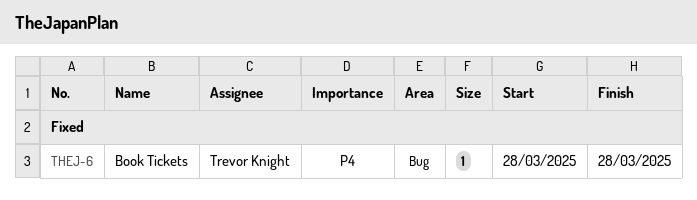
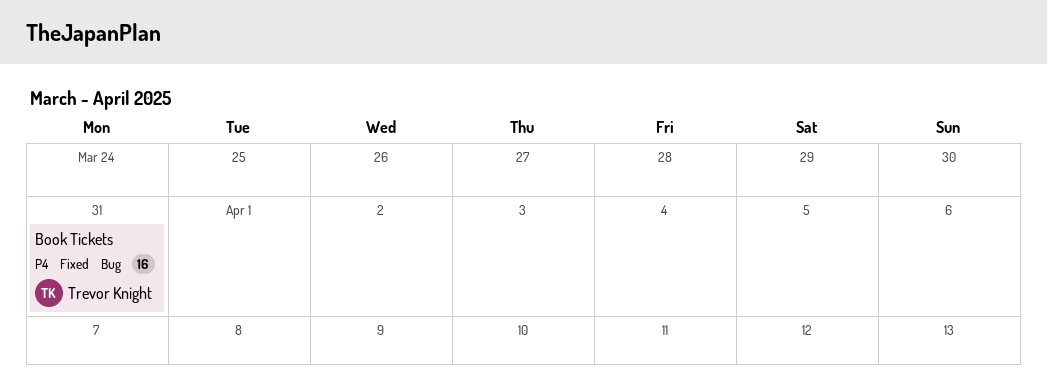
Book Tickets, estimate: 1 -> 16
Book Tickets, due: Mar 28 -> Mar 31

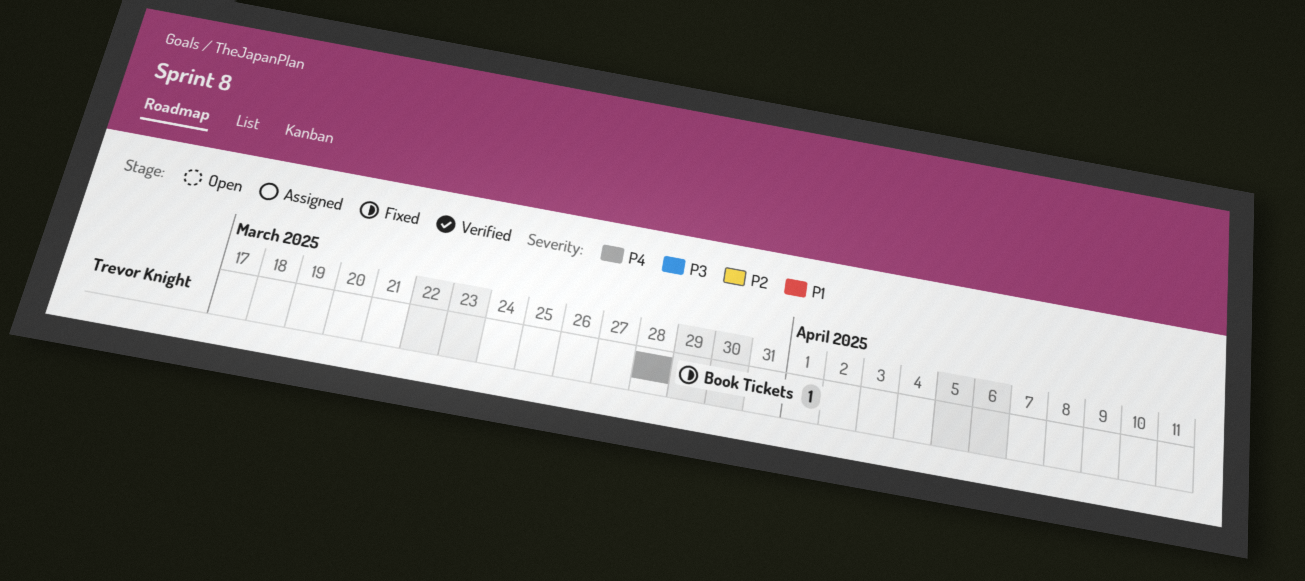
Book Tickets, estimate: 16 -> 1
Book Tickets, due: Mar 31 -> Mar 28

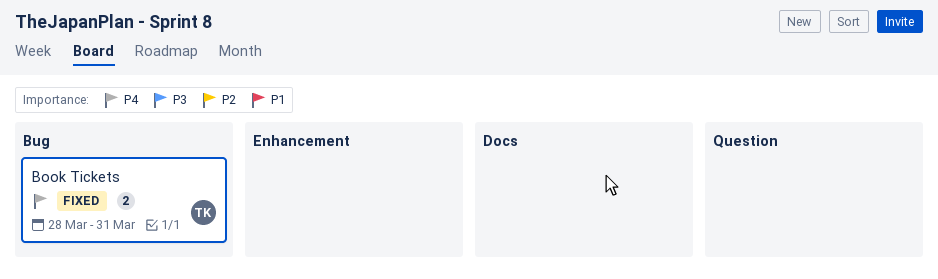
Book Tickets, estimate: 1 -> 2
Book Tickets, due: Mar 28 -> Mar 31

